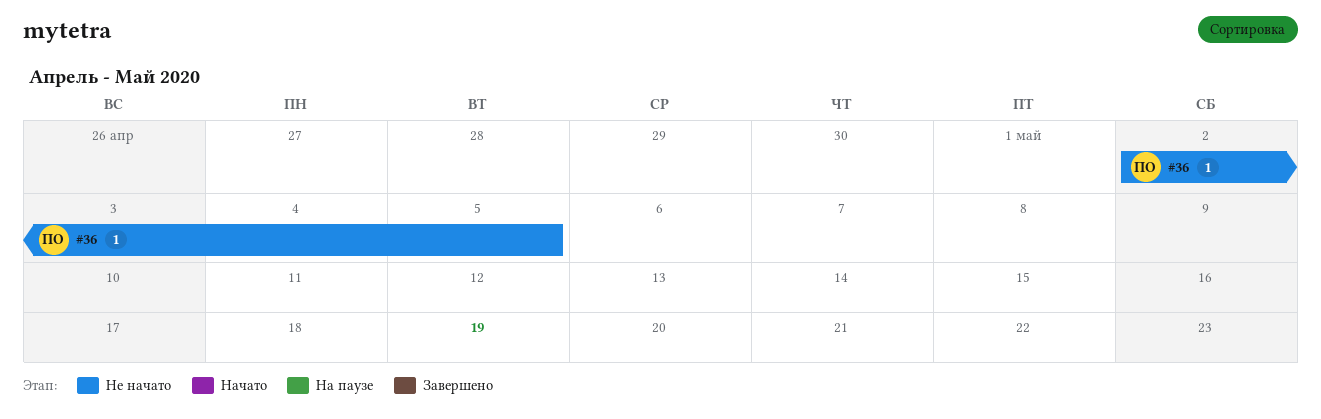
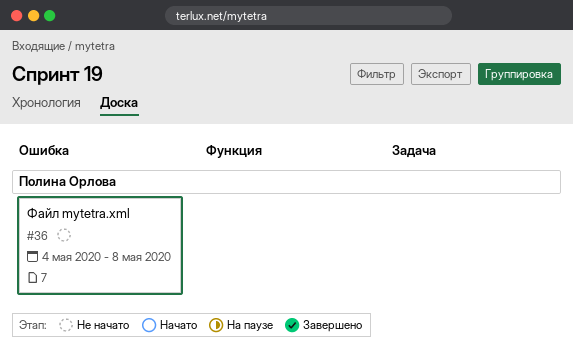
#36, start: May 2 -> May 4
#36, due: May 5 -> May 8

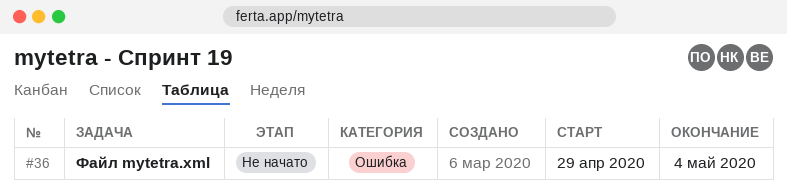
#36, start: May 4 -> Apr 29
#36, due: May 8 -> May 4

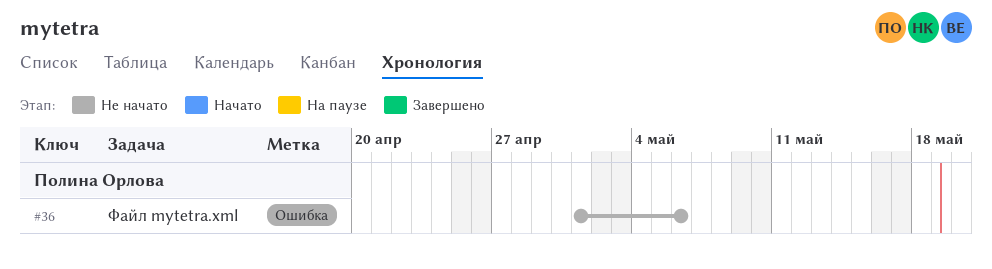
#36, start: Apr 29 -> May 1
#36, due: May 4 -> May 6

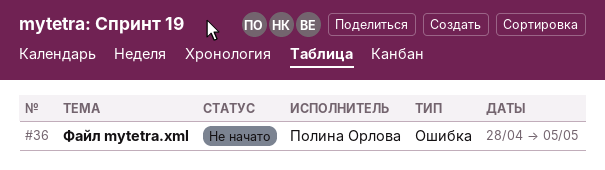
#36, start: May 1 -> Apr 28
#36, due: May 6 -> May 5

